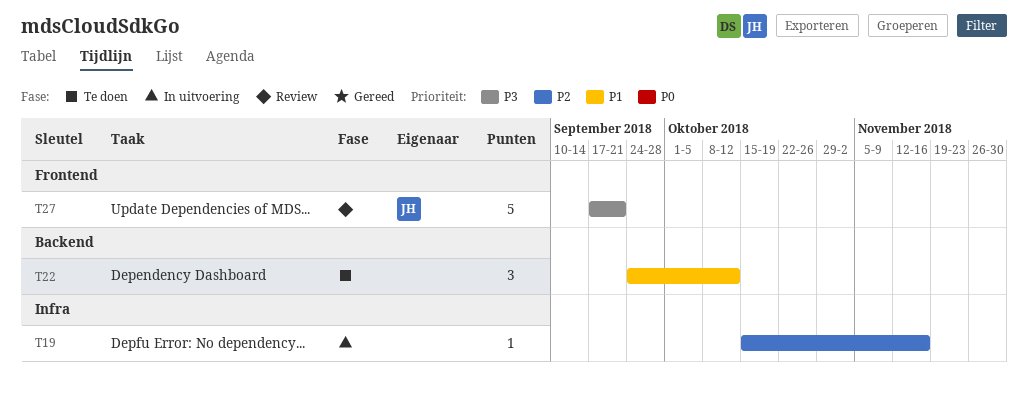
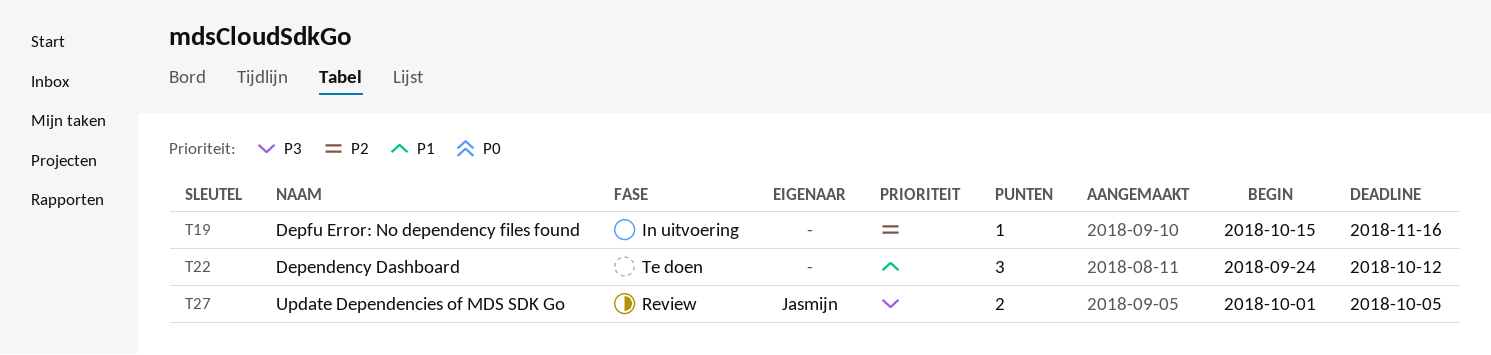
T27, estimate: 5 -> 2
T27, start: Sep 17 -> Oct 1
T27, due: Sep 21 -> Oct 5

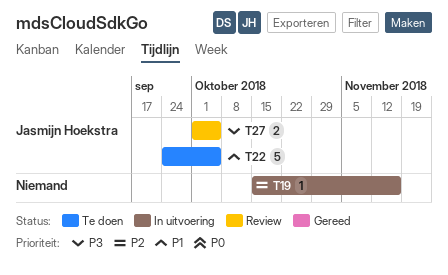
T22, owner: none -> Jasmijn Hoekstra
T22, estimate: 3 -> 5
T22, due: Oct 12 -> Oct 5

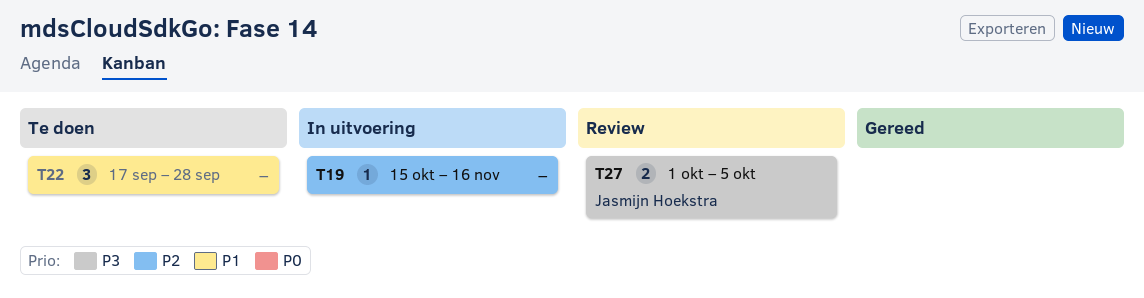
T22, owner: Jasmijn Hoekstra -> none
T22, estimate: 5 -> 3
T22, start: Sep 24 -> Sep 17
T22, due: Oct 5 -> Sep 28

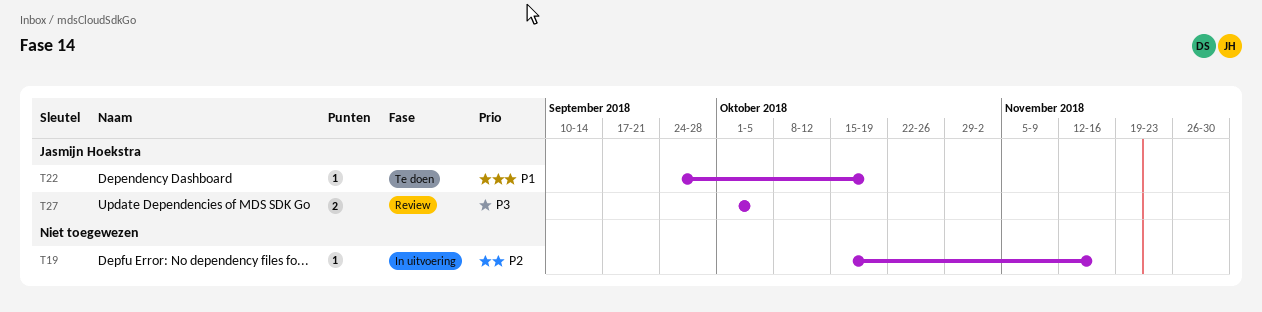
T22, owner: none -> Jasmijn Hoekstra
T22, estimate: 3 -> 1
T22, start: Sep 17 -> Sep 24
T22, due: Sep 28 -> Oct 19

